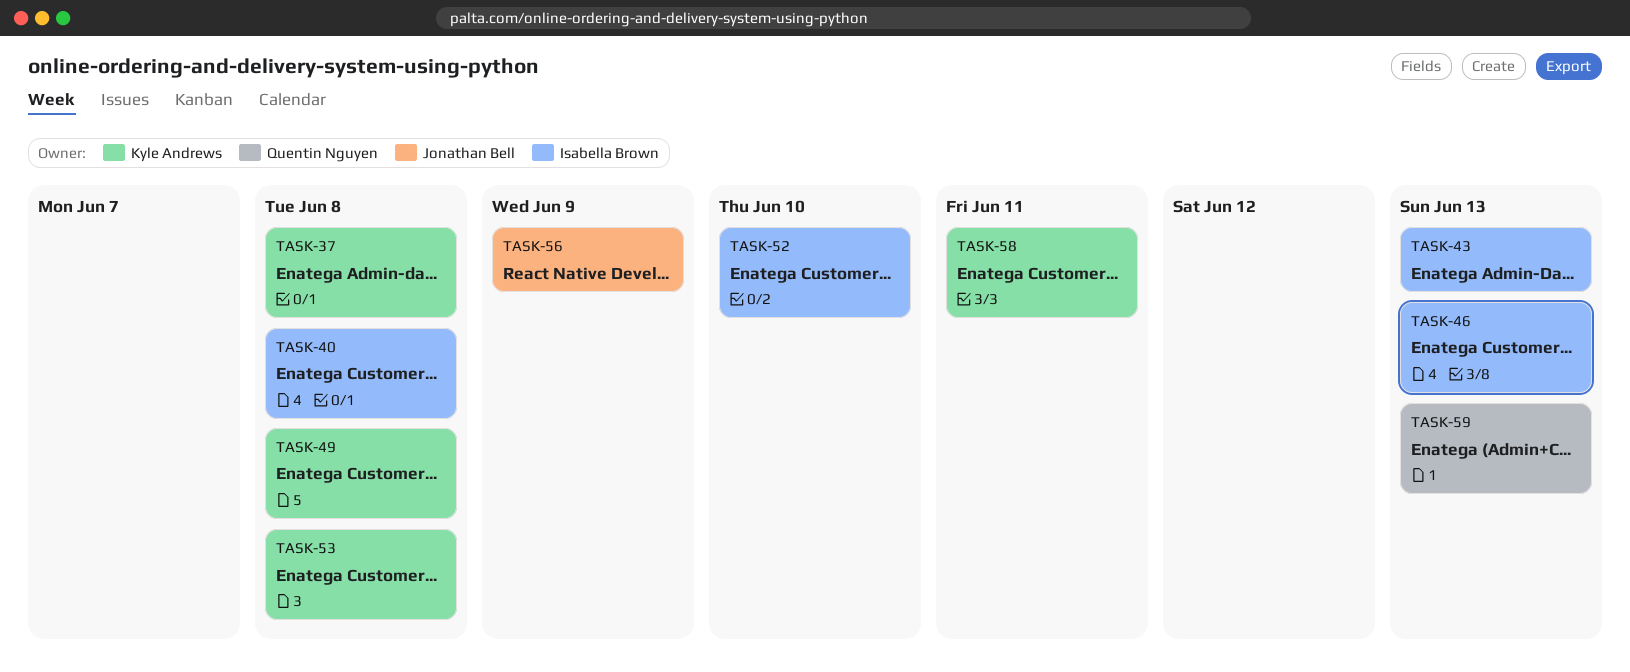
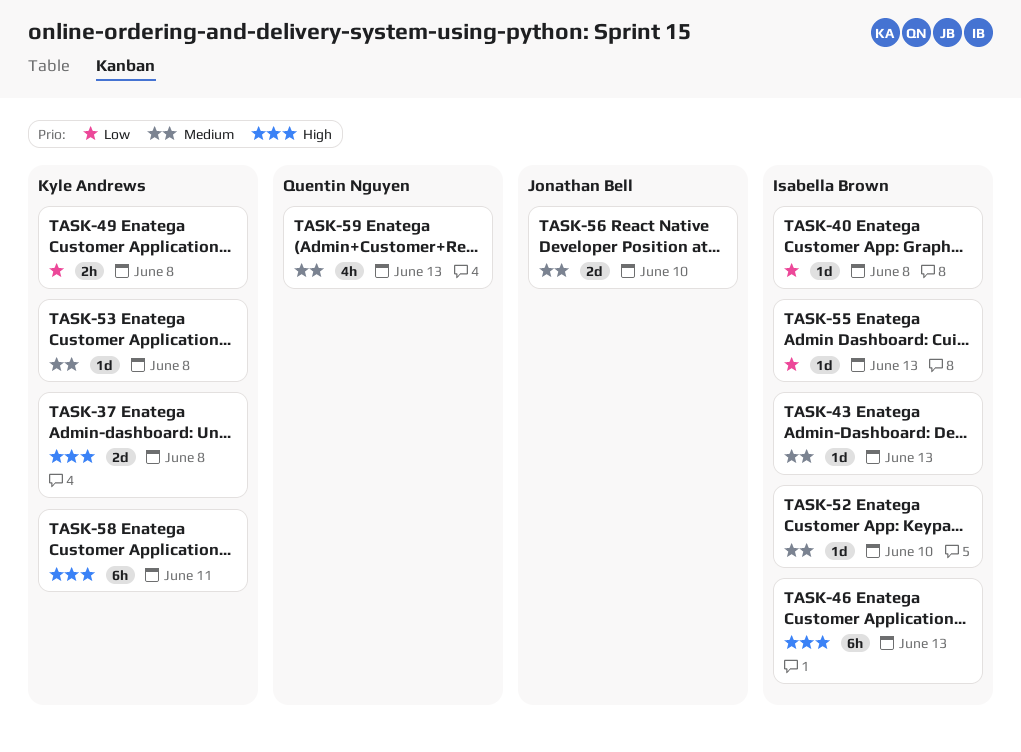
TASK-55: none -> present
TASK-56, due: Jun 9 -> Jun 10

